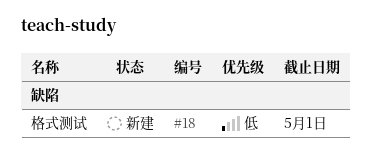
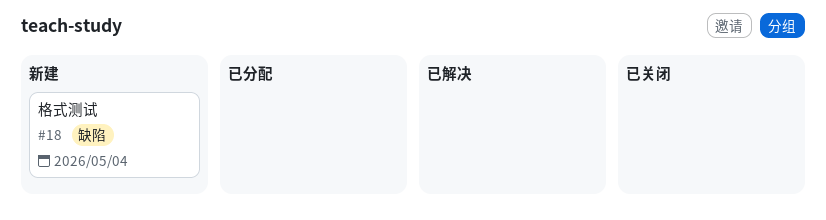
#18, due: May 1 -> May 4

